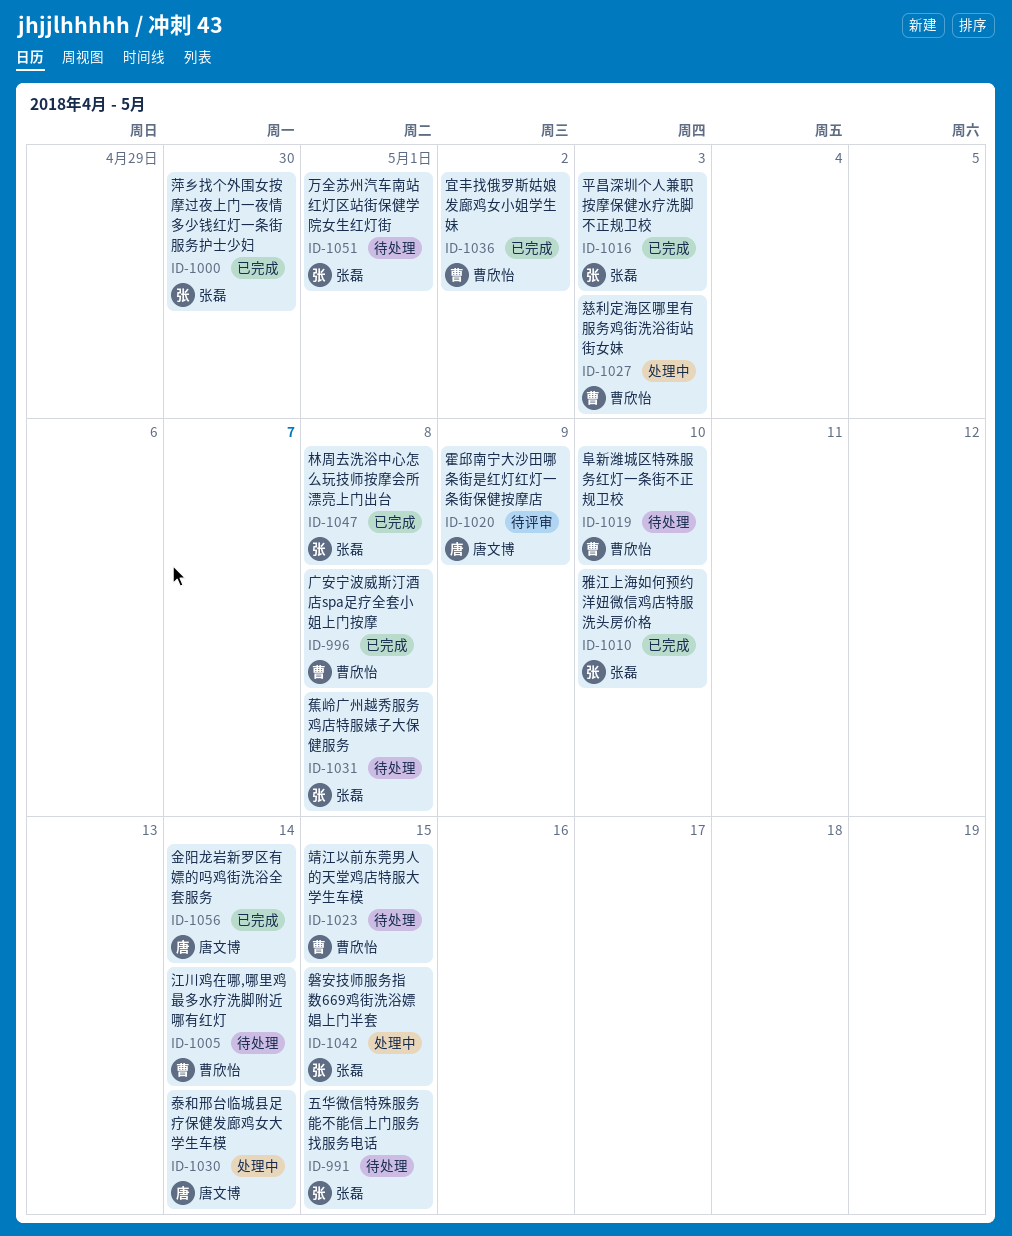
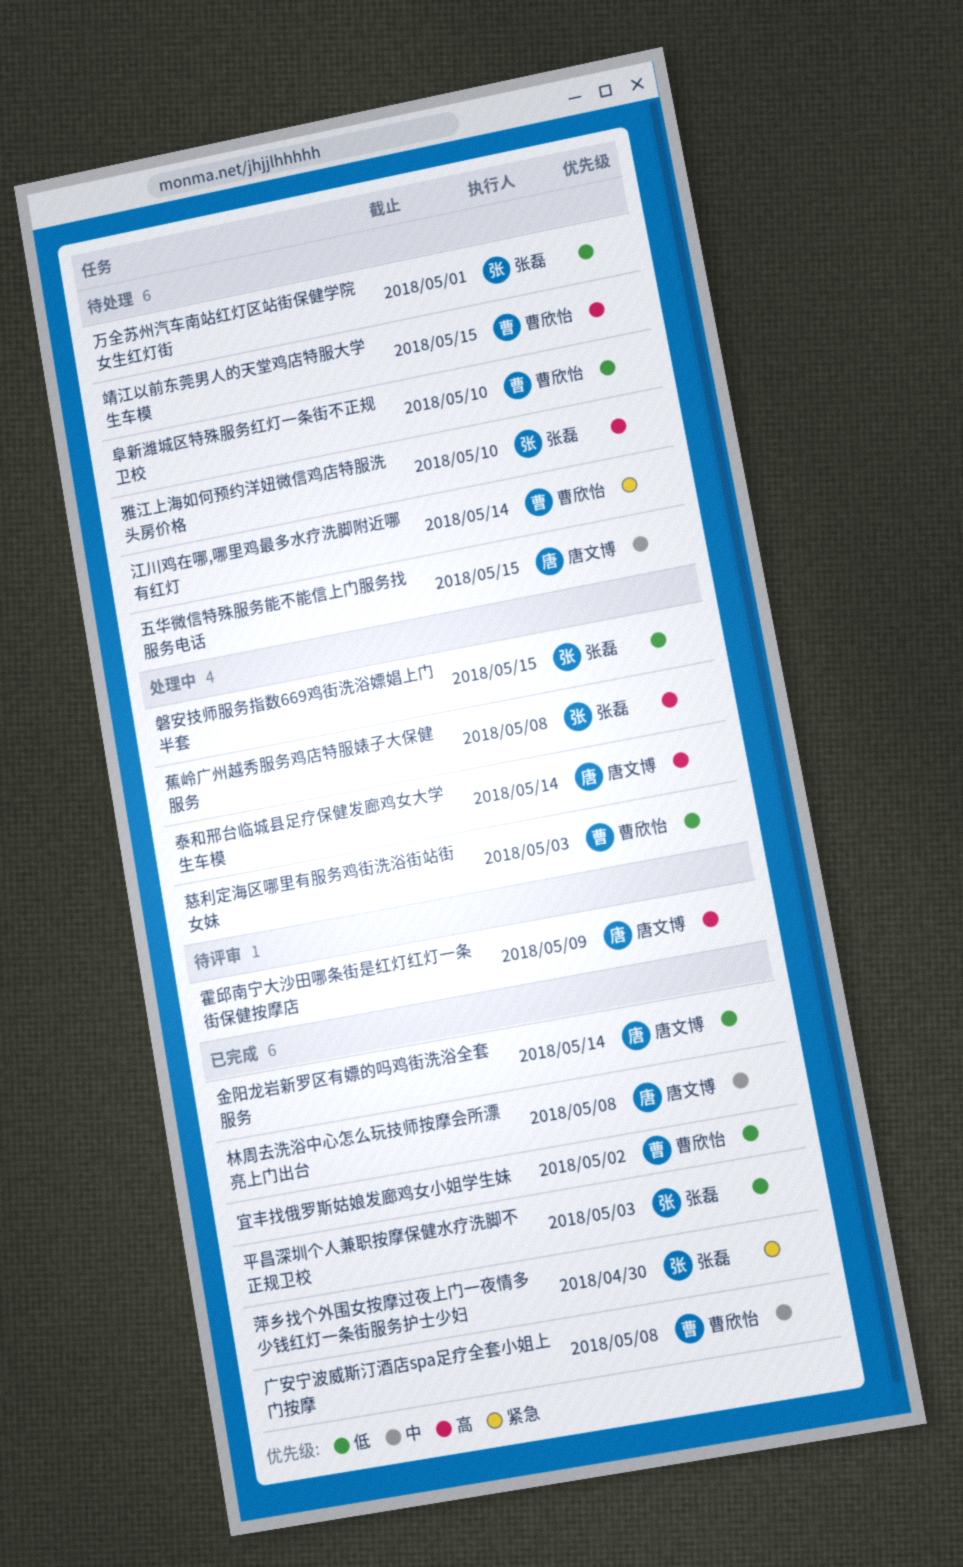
五华微信特殊服务能不能信上门服务找服务电话, owner: 张磊 -> 唐文博
林周去洗浴中心怎么玩技师按摩会所漂亮上门出台, owner: 张磊 -> 唐文博
蕉岭广州越秀服务鸡店特服婊子大保健服务, status: 待处理 -> 处理中
雅江上海如何预约洋妞微信鸡店特服洗头房价格, status: 已完成 -> 待处理

